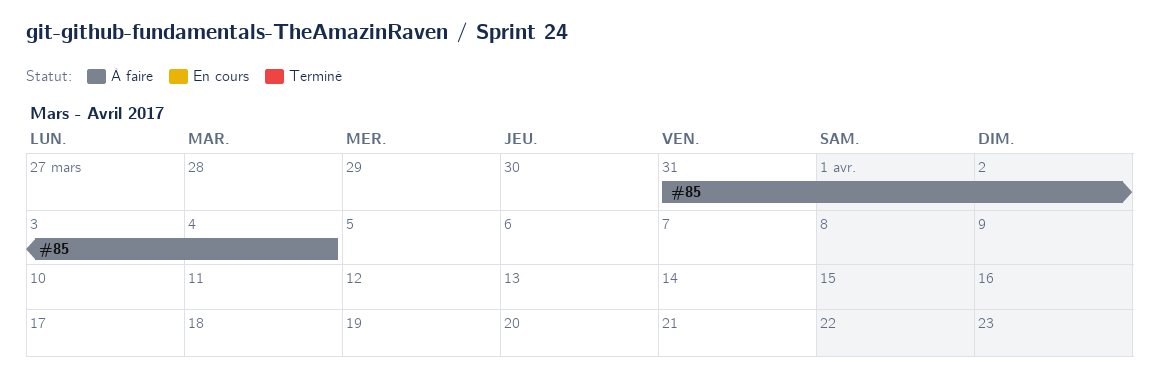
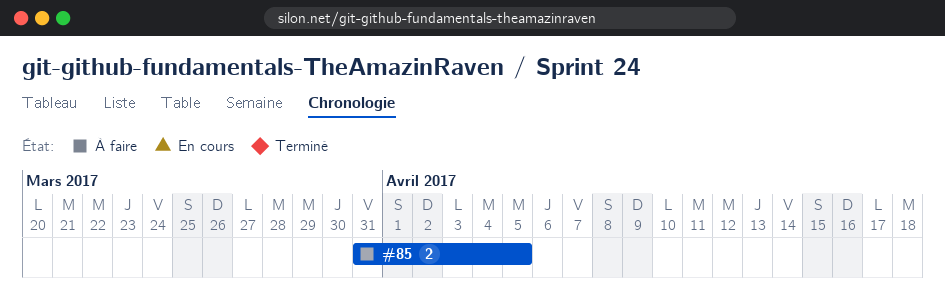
#85, due: Apr 4 -> Apr 5

